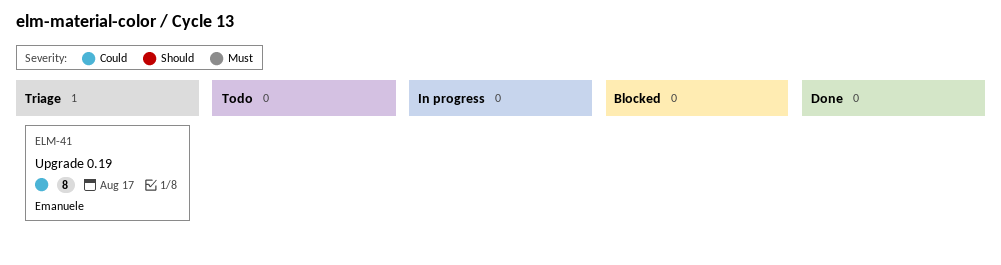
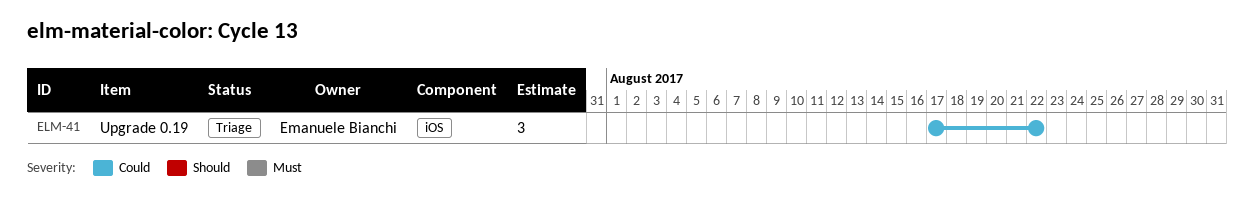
ELM-41, estimate: 8 -> 3
ELM-41, due: Aug 17 -> Aug 22

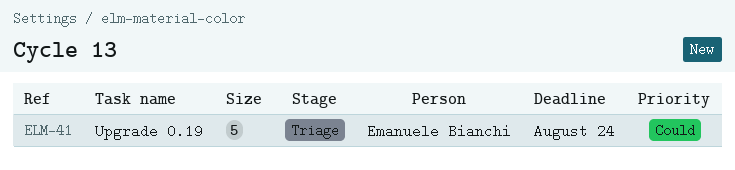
ELM-41, estimate: 3 -> 5
ELM-41, due: Aug 22 -> Aug 24

